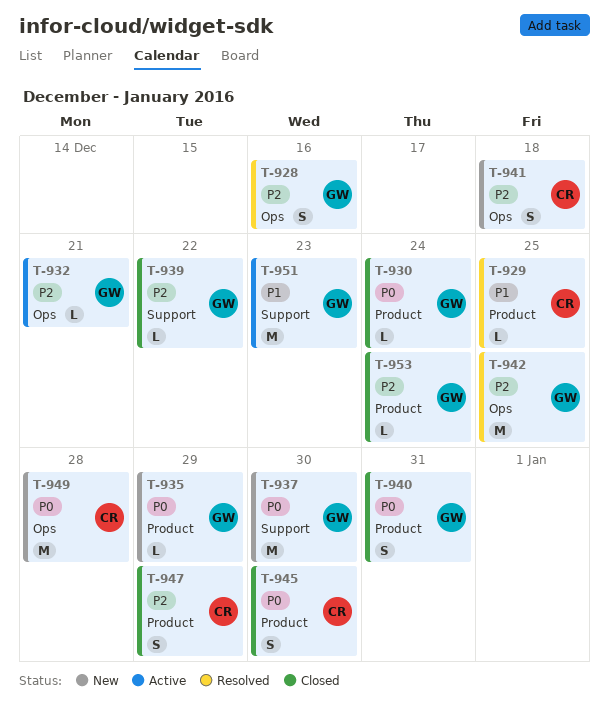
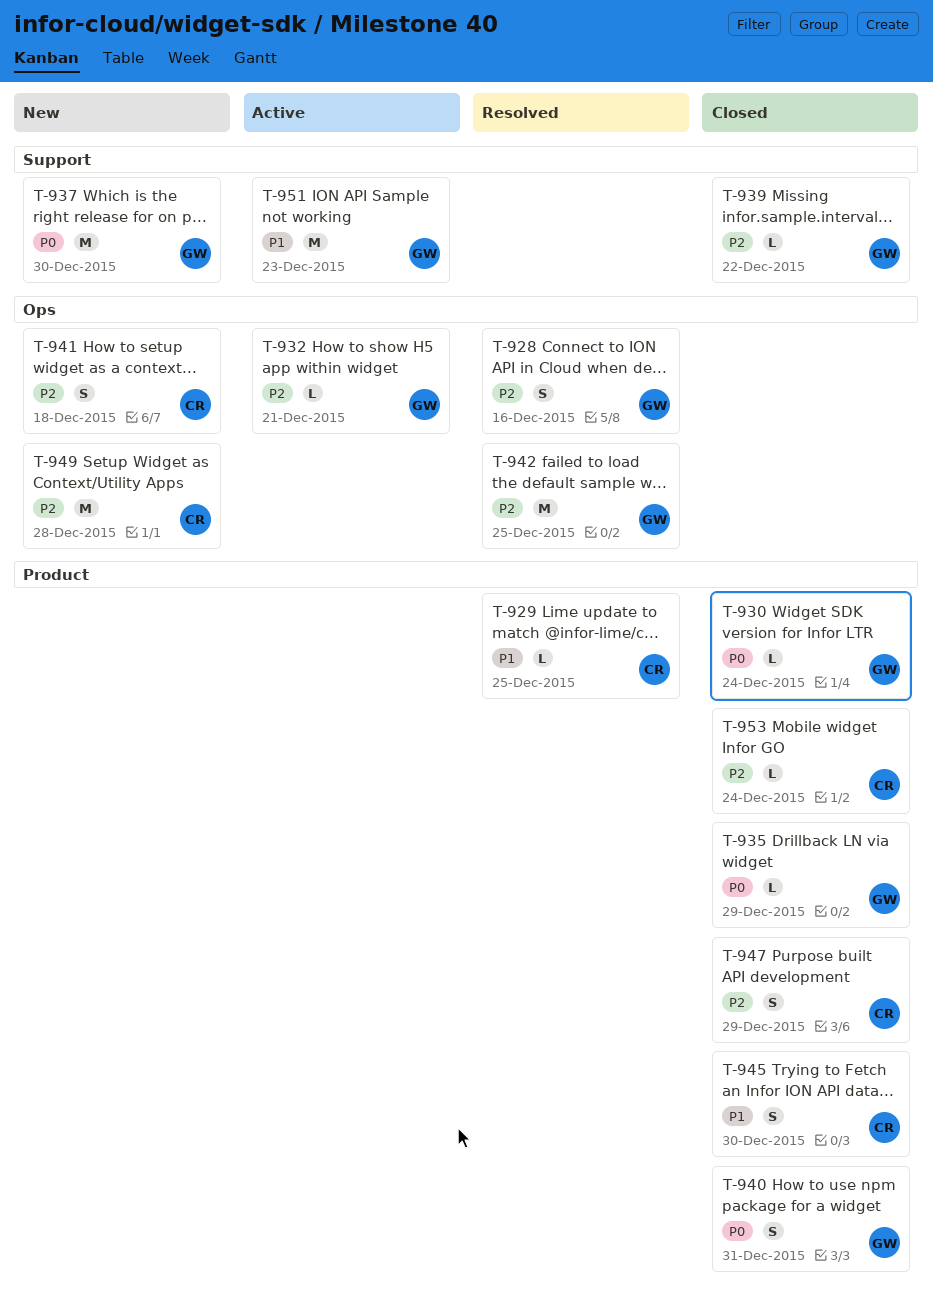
T-935, status: New -> Closed
T-945, priority: P0 -> P1
T-949, priority: P0 -> P2
T-953, owner: GW -> CR

